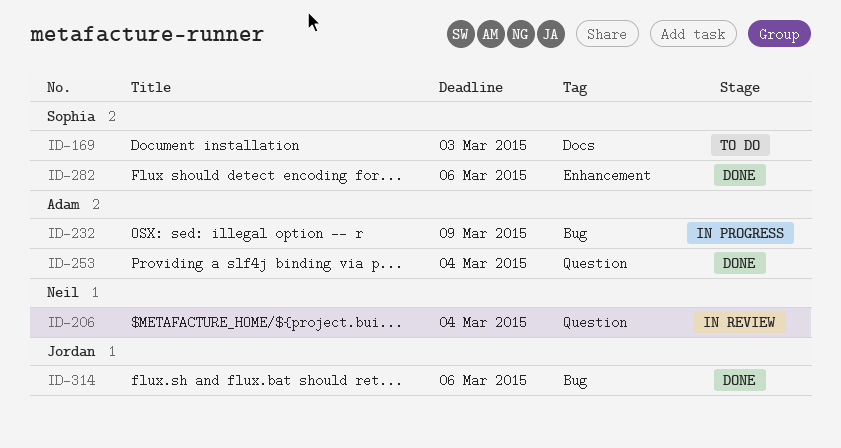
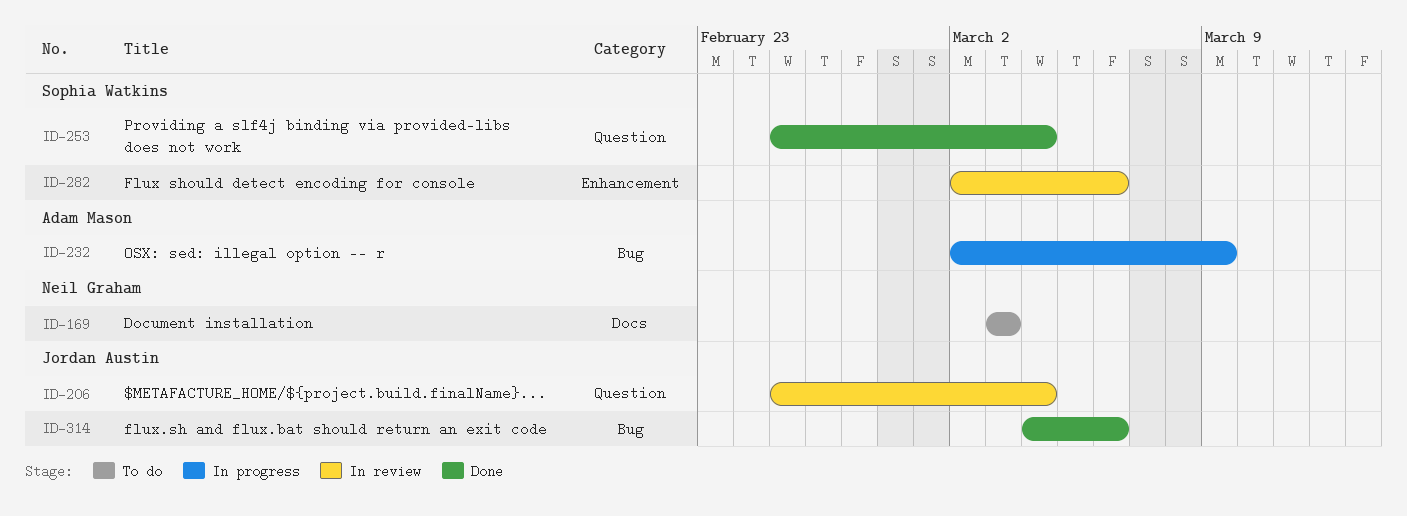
ID-169, owner: Sophia Watkins -> Neil Graham
ID-206, owner: Neil Graham -> Jordan Austin
ID-253, owner: Adam Mason -> Sophia Watkins
ID-282, status: Done -> In review

